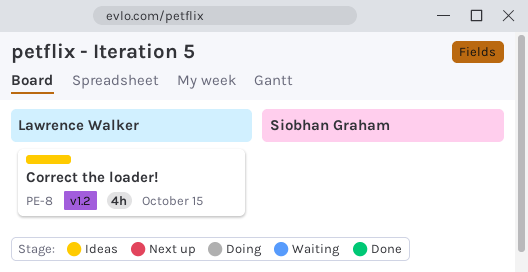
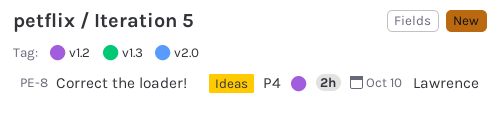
PE-8, estimate: 4h -> 2h
PE-8, due: Oct 15 -> Oct 10

